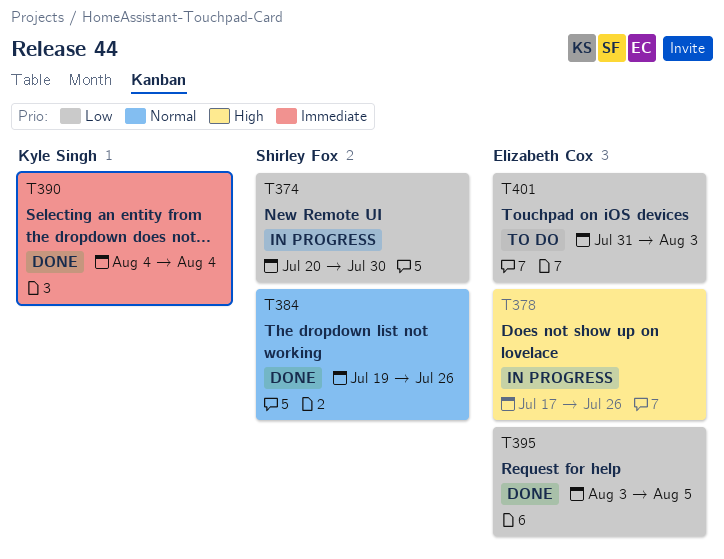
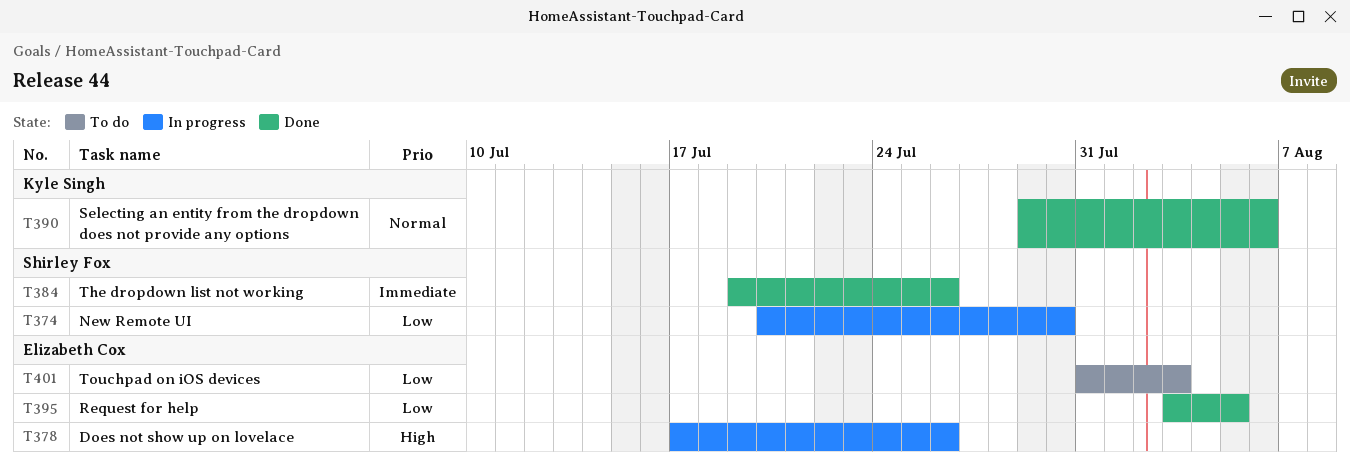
T384, priority: Normal -> Immediate
T390, priority: Immediate -> Normal
T390, start: Aug 4 -> Jul 29
T390, due: Aug 4 -> Aug 6

